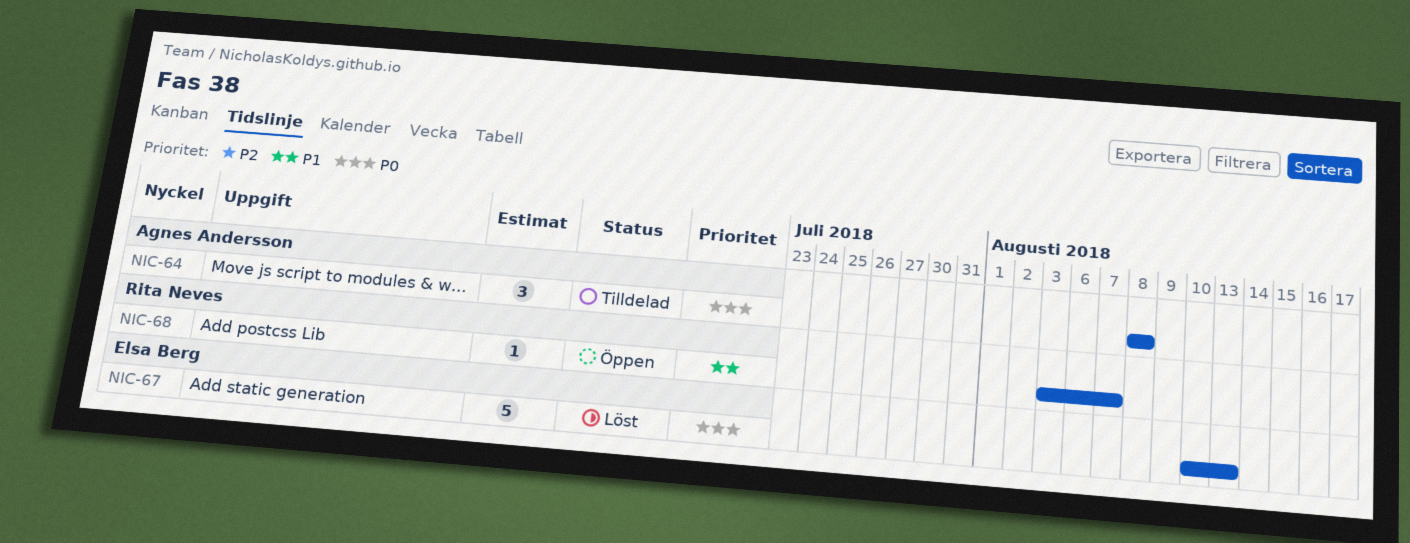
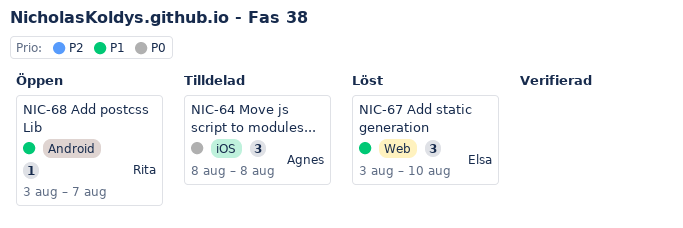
NIC-67, priority: P0 -> P1
NIC-67, estimate: 5 -> 3
NIC-67, start: Aug 10 -> Aug 3
NIC-67, due: Aug 13 -> Aug 10

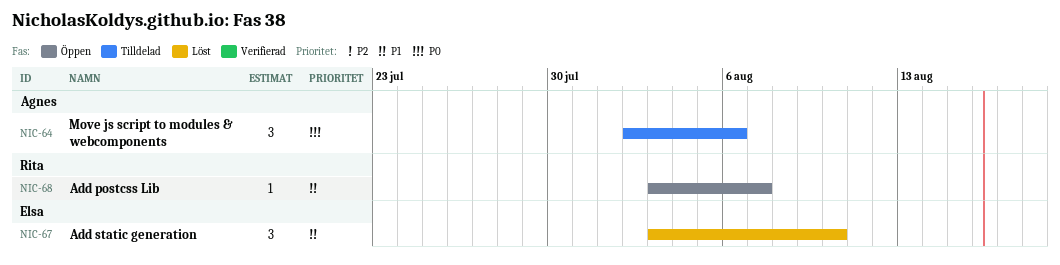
NIC-64, start: Aug 8 -> Aug 2
NIC-64, due: Aug 8 -> Aug 6

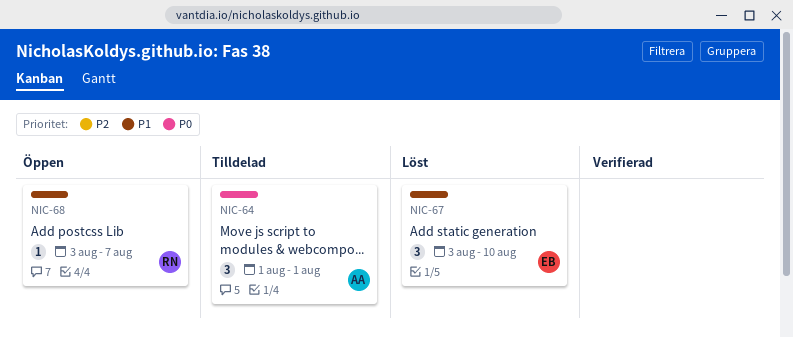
NIC-64, start: Aug 2 -> Aug 1
NIC-64, due: Aug 6 -> Aug 1

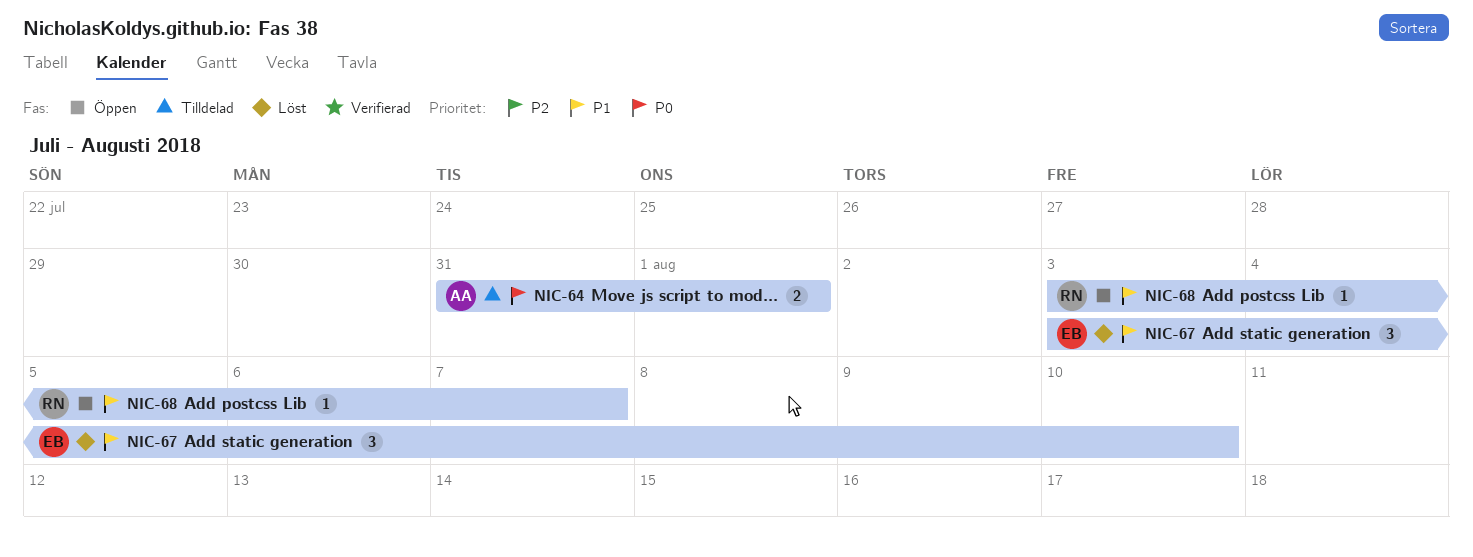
NIC-64, estimate: 3 -> 2
NIC-64, start: Aug 1 -> Jul 31

